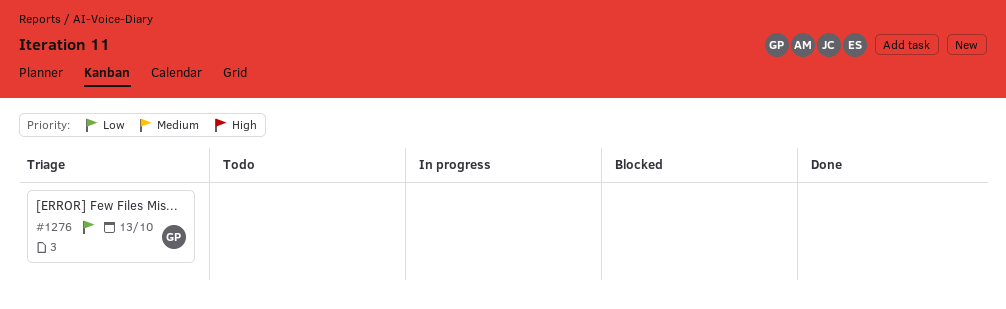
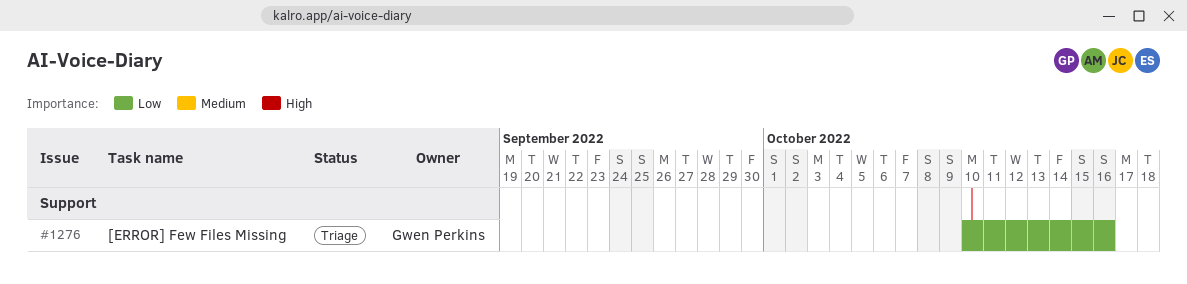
#1276, due: Oct 13 -> Oct 16

